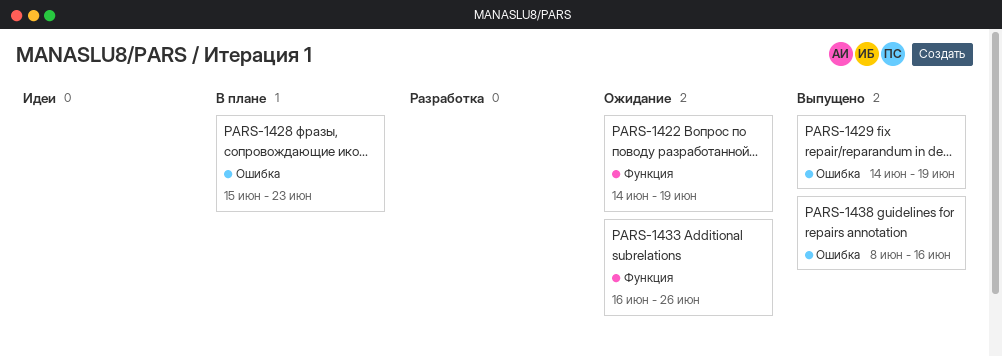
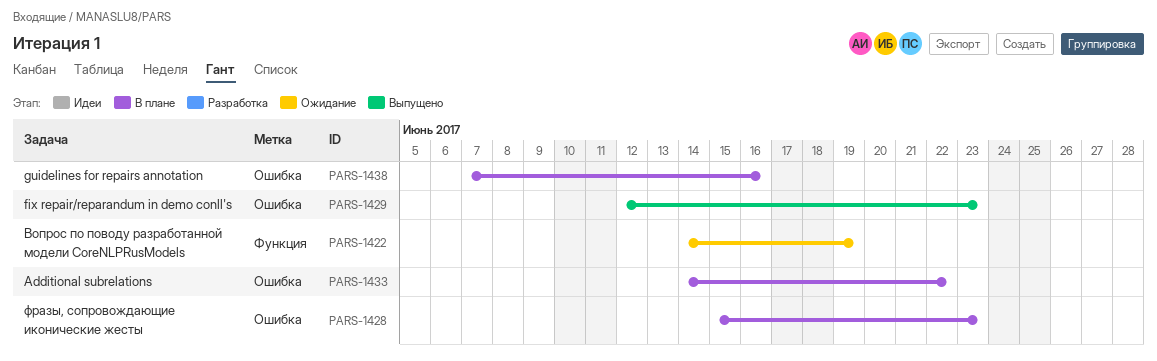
PARS-1429, start: Jun 14 -> Jun 12
PARS-1429, due: Jun 19 -> Jun 23
PARS-1433, status: Ожидание -> В плане
PARS-1433, label: Функция -> Ошибка
PARS-1433, start: Jun 16 -> Jun 14
PARS-1433, due: Jun 26 -> Jun 22
PARS-1438, status: Выпущено -> В плане
PARS-1438, start: Jun 8 -> Jun 7

